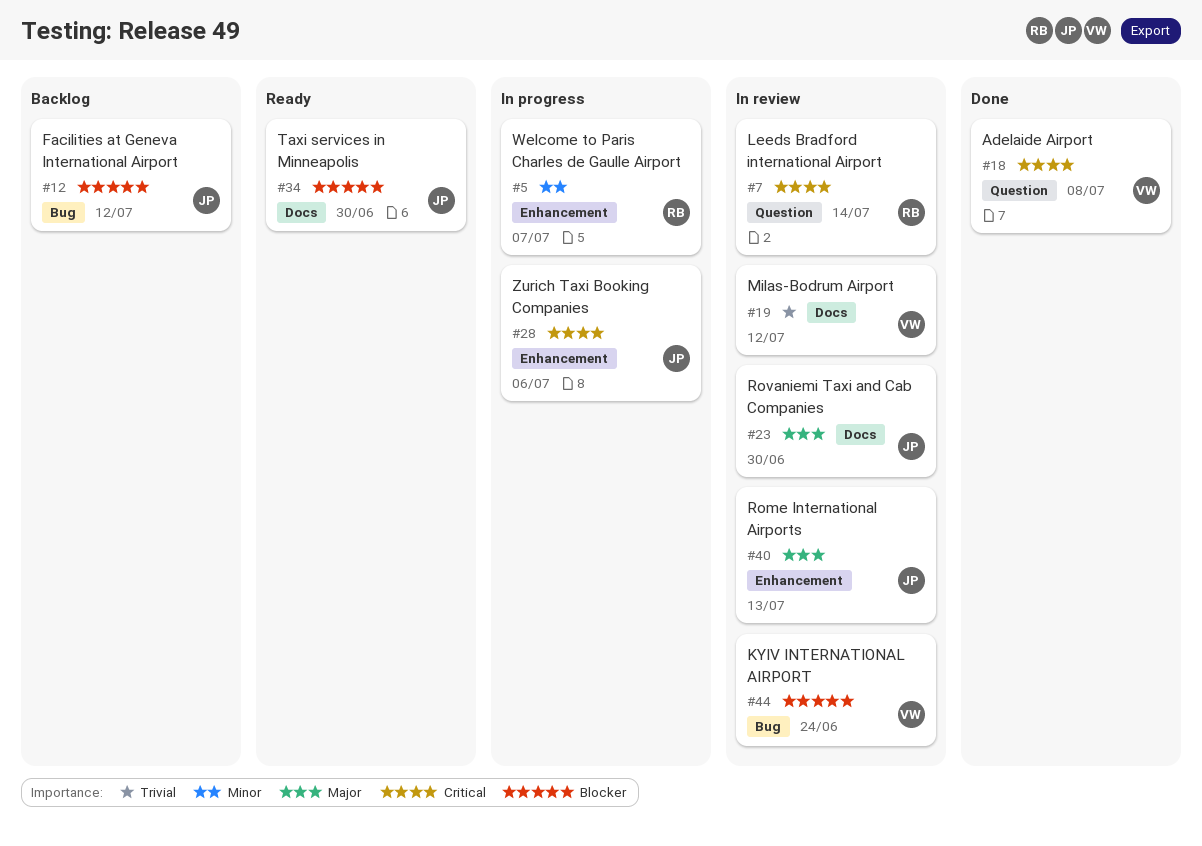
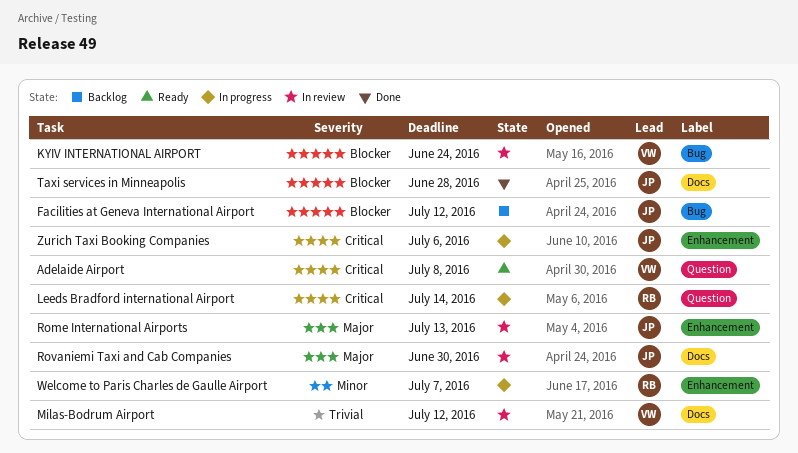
Adelaide Airport, status: Done -> Ready
Leeds Bradford international Airport, status: In review -> In progress
Taxi services in Minneapolis, status: Ready -> Done
Taxi services in Minneapolis, due: Jun 30 -> Jun 28

